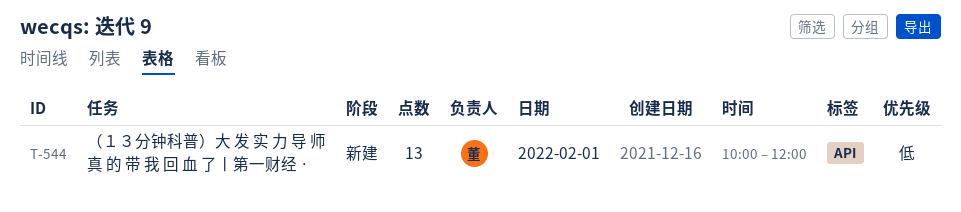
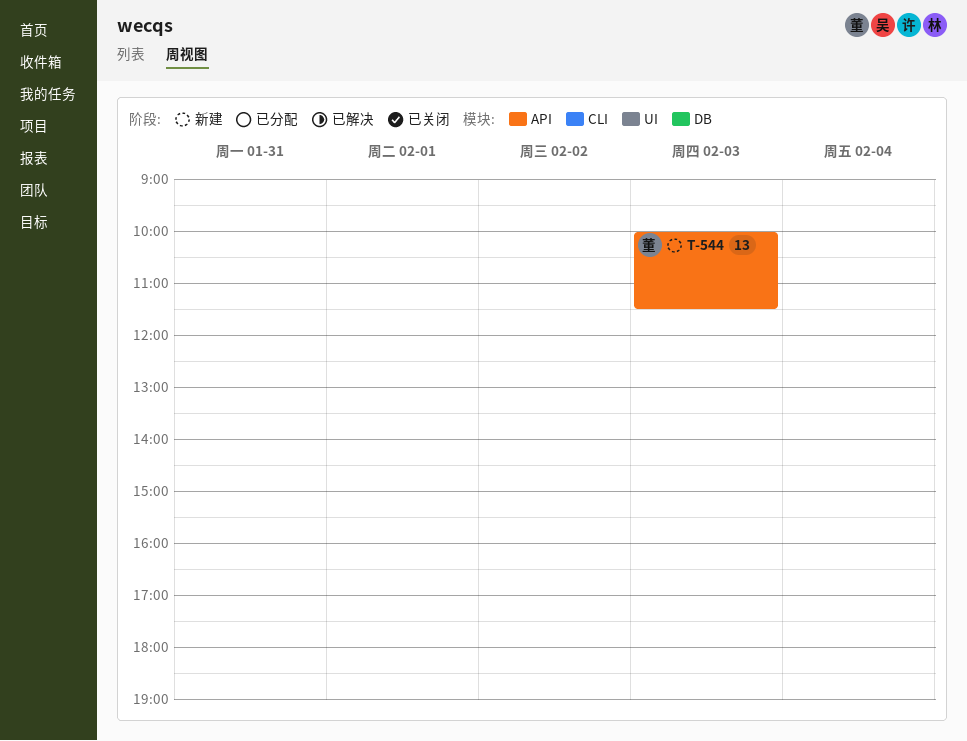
T-544, day: Feb 1 -> Feb 3
T-544, ends: 12:00 -> 11:30

